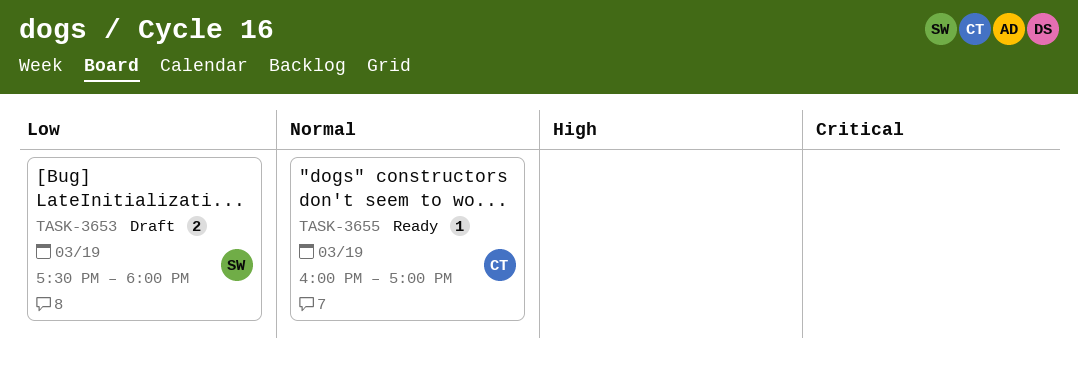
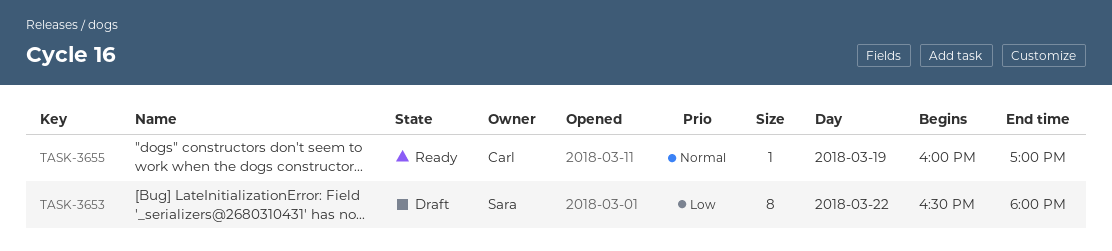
TASK-3653, estimate: 2 -> 8
TASK-3653, day: Mar 19 -> Mar 22
TASK-3653, begins: 17:30 -> 16:30

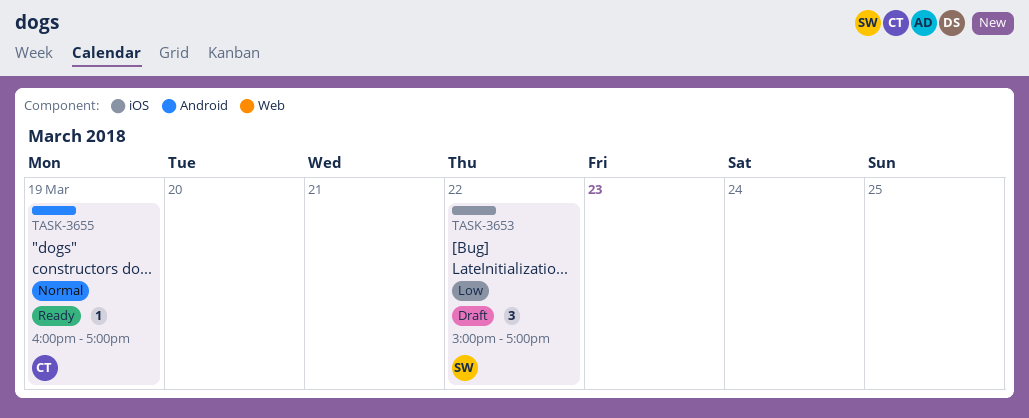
TASK-3653, estimate: 8 -> 3
TASK-3653, begins: 16:30 -> 15:00
TASK-3653, ends: 18:00 -> 17:00

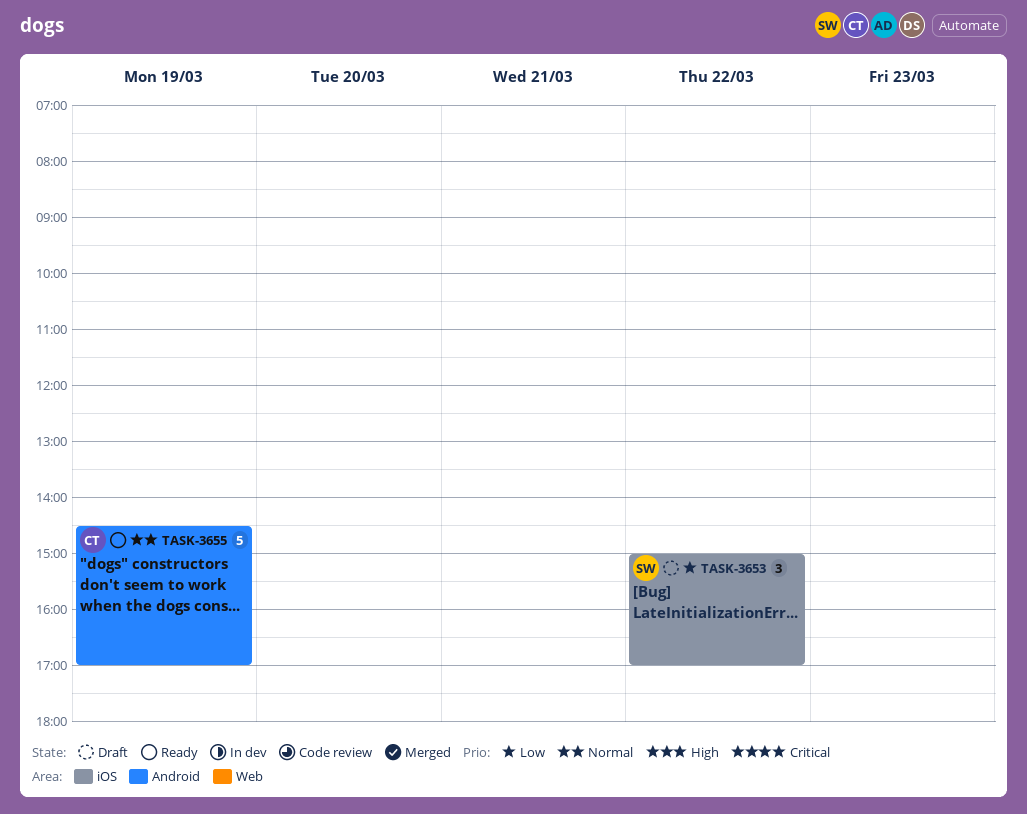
TASK-3655, estimate: 1 -> 5
TASK-3655, begins: 16:00 -> 14:30

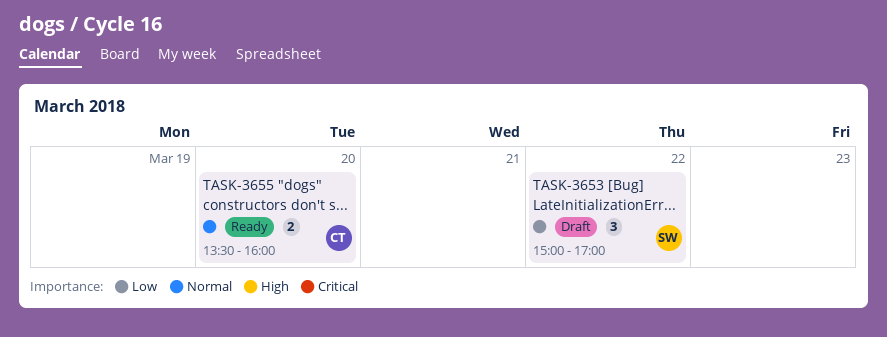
TASK-3655, estimate: 5 -> 2
TASK-3655, day: Mar 19 -> Mar 20
TASK-3655, begins: 14:30 -> 13:30
TASK-3655, ends: 17:00 -> 16:00

